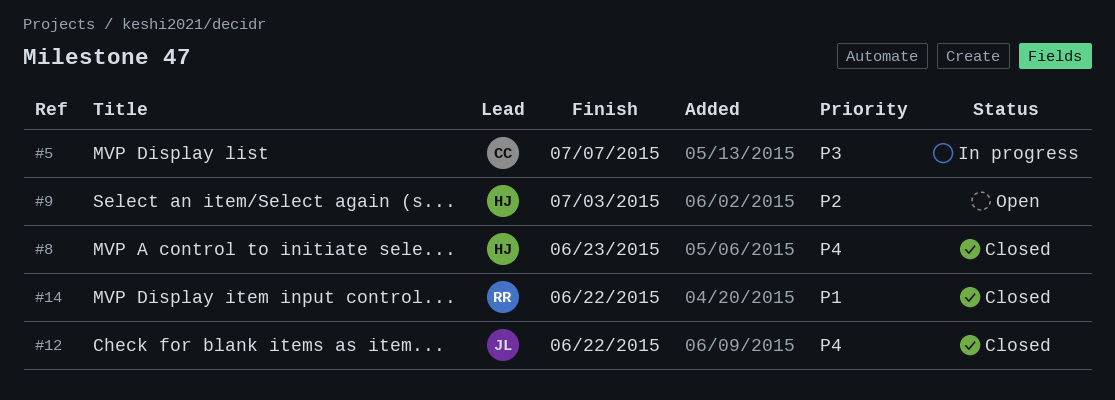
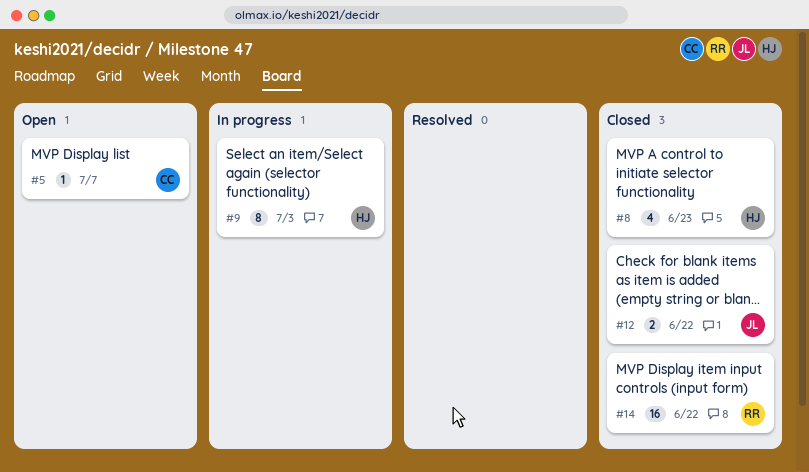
#5, status: In progress -> Open
#9, status: Open -> In progress

